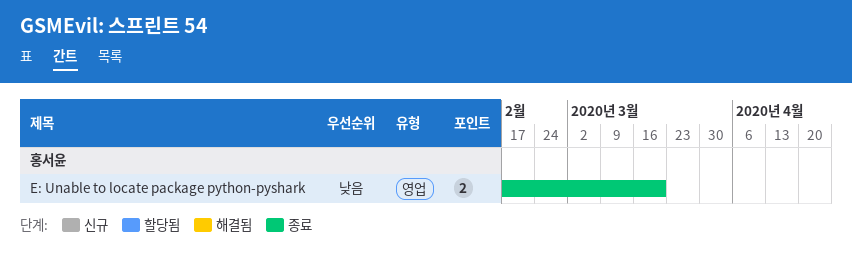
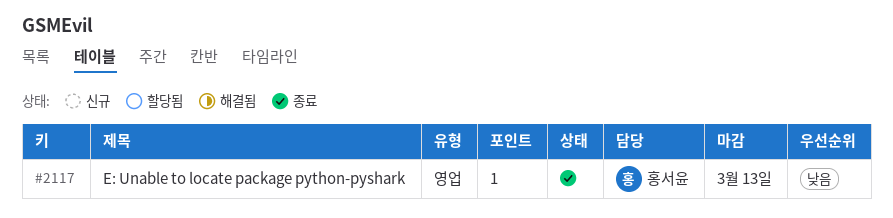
E: Unable to locate package python-pyshark, estimate: 2 -> 1
E: Unable to locate package python-pyshark, due: Mar 20 -> Mar 13

